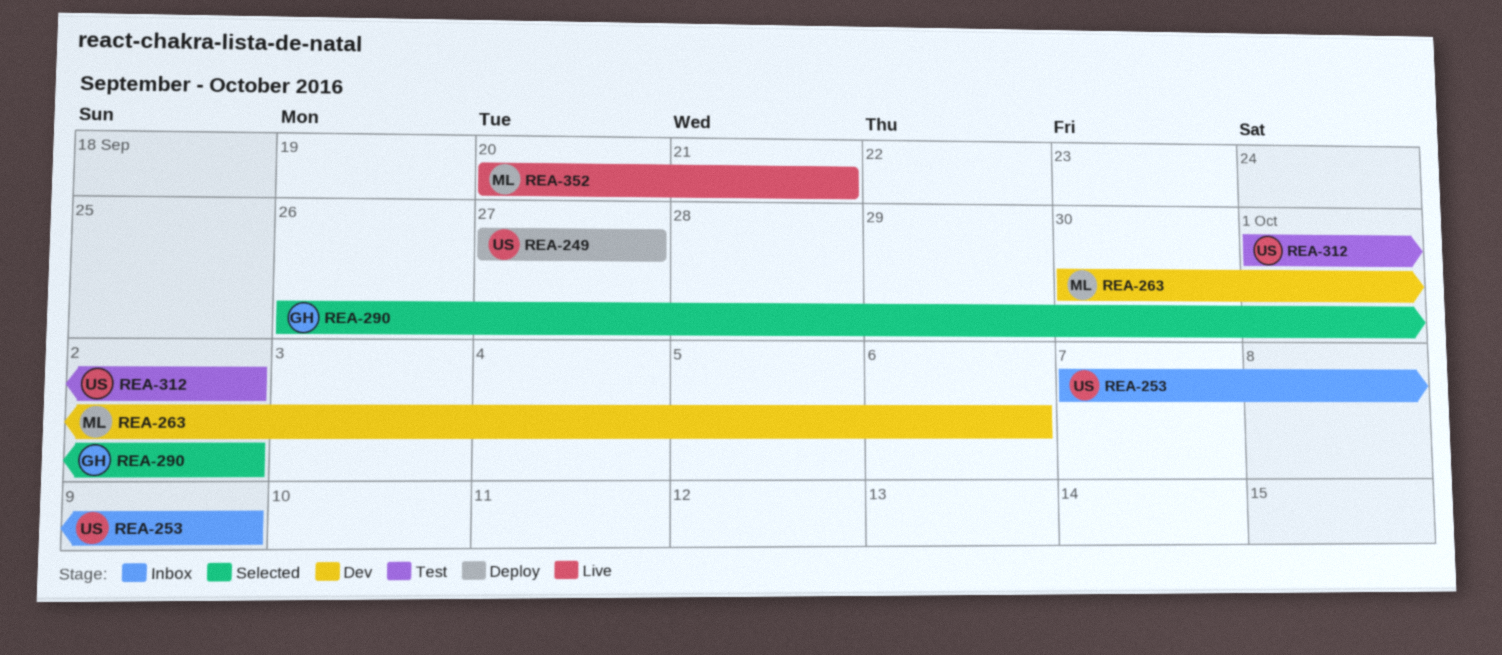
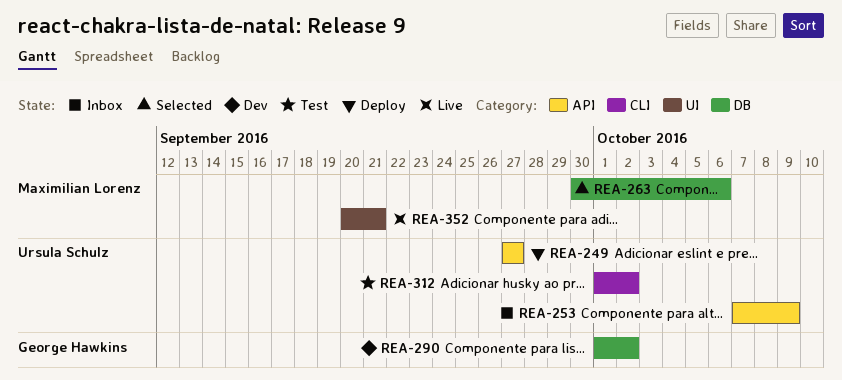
REA-263, status: Dev -> Selected
REA-290, status: Selected -> Dev
REA-290, start: Sep 26 -> Oct 1

